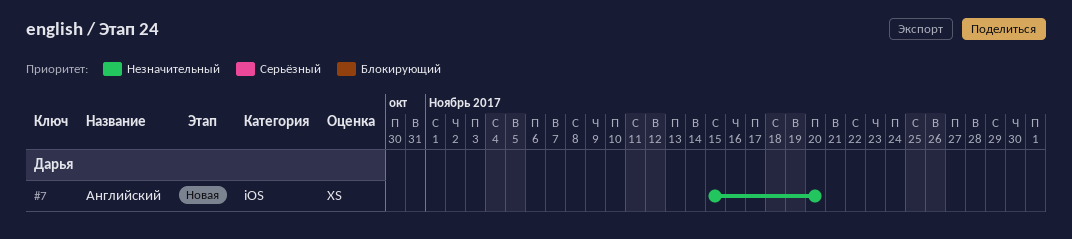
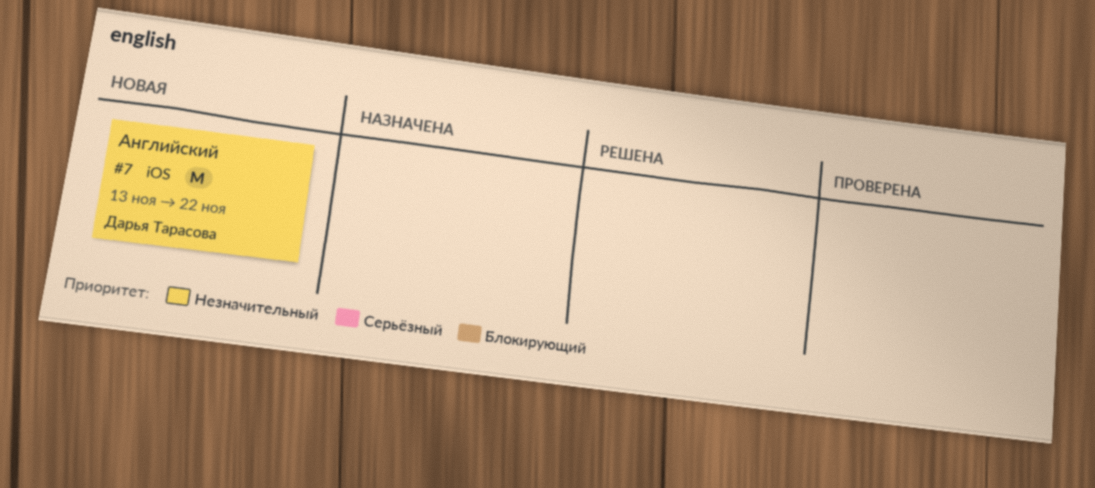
#7, estimate: XS -> M
#7, start: Nov 15 -> Nov 13
#7, due: Nov 20 -> Nov 22

